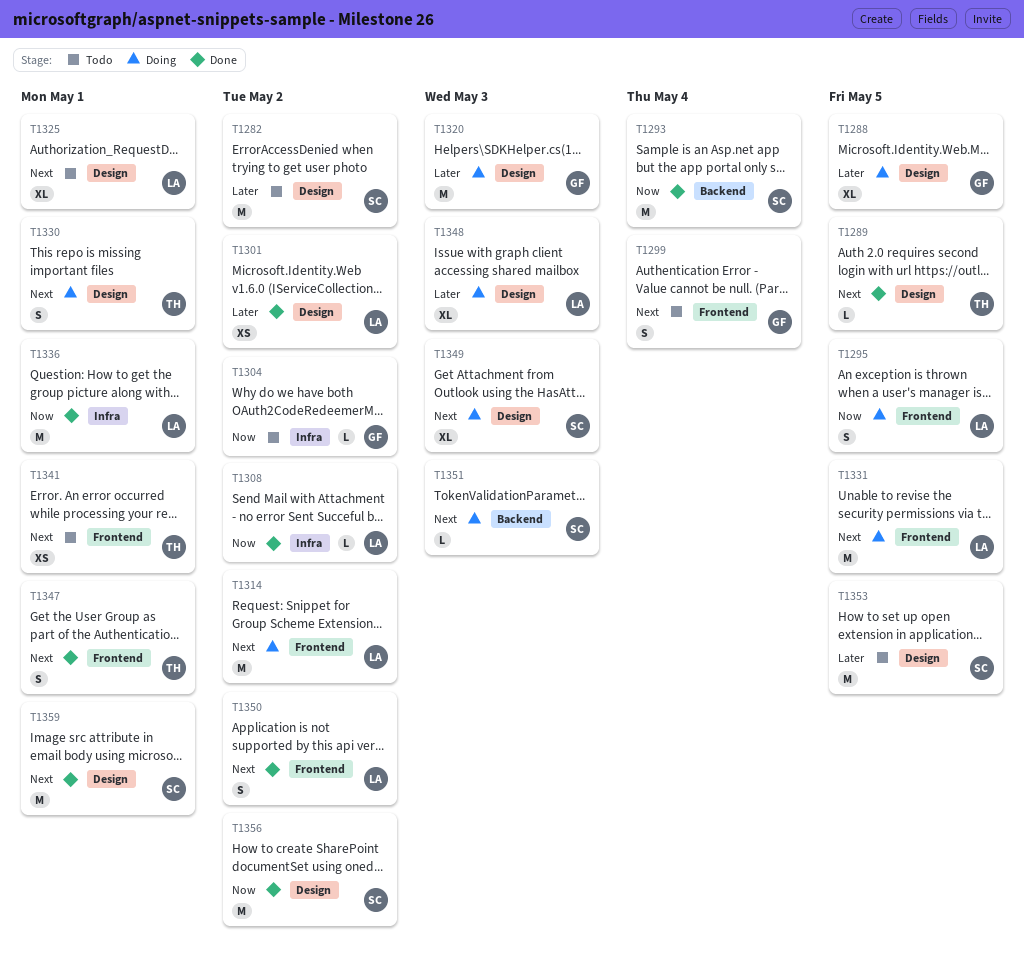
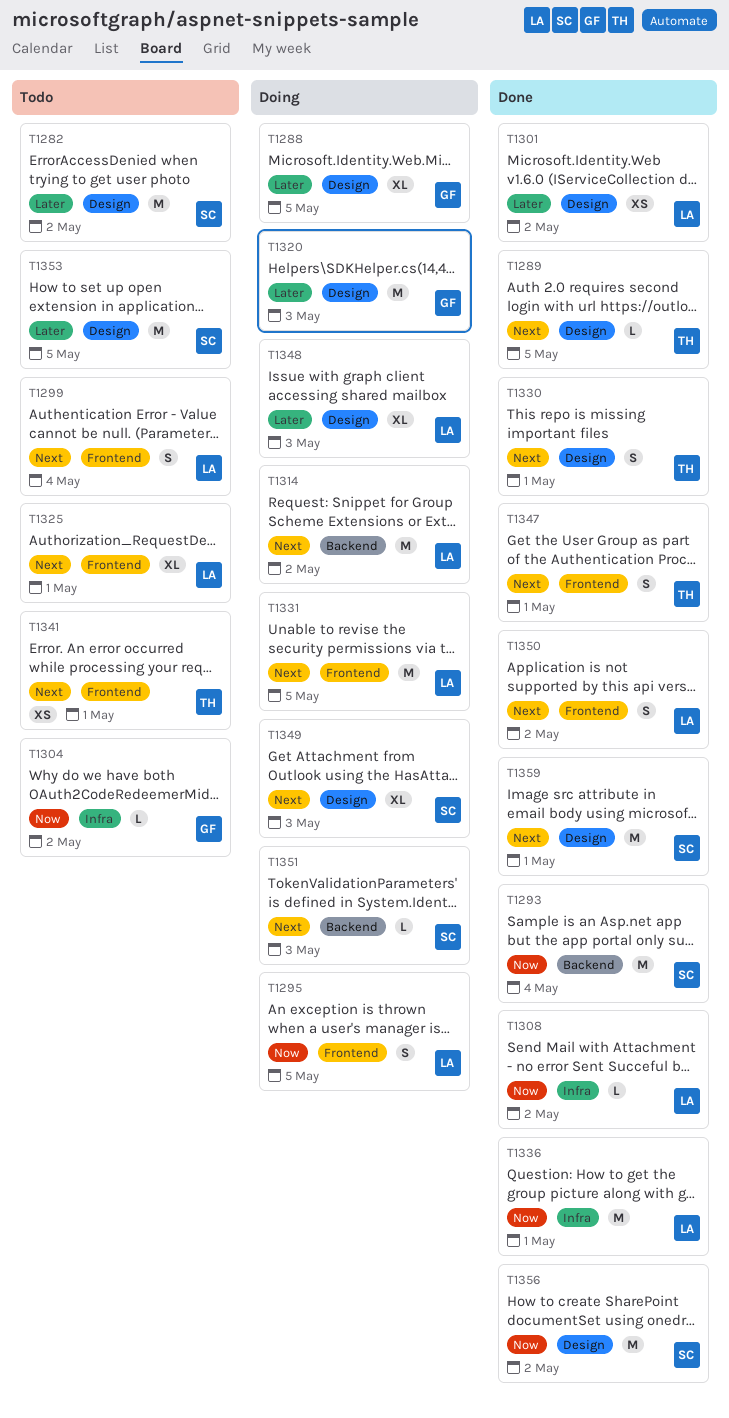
T1299, owner: GF -> LA
T1314, label: Frontend -> Backend
T1325, label: Design -> Frontend
T1330, status: Doing -> Done

